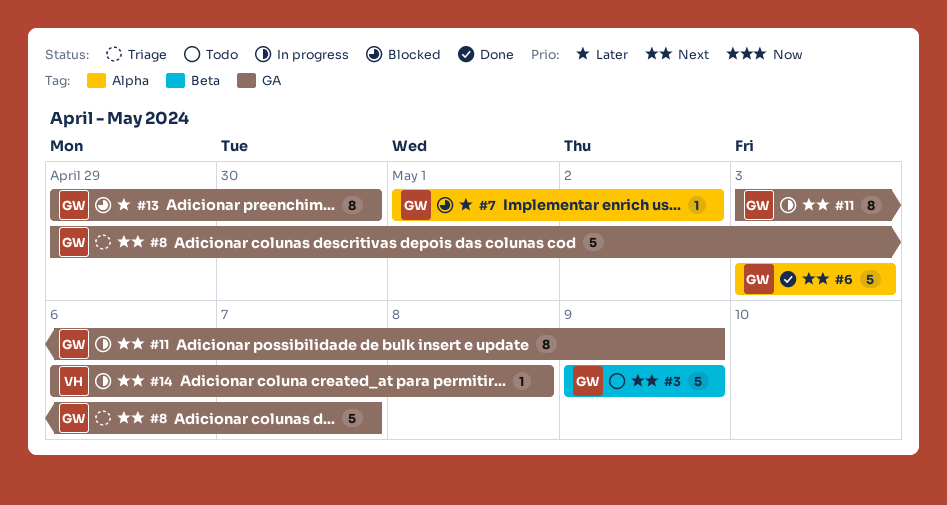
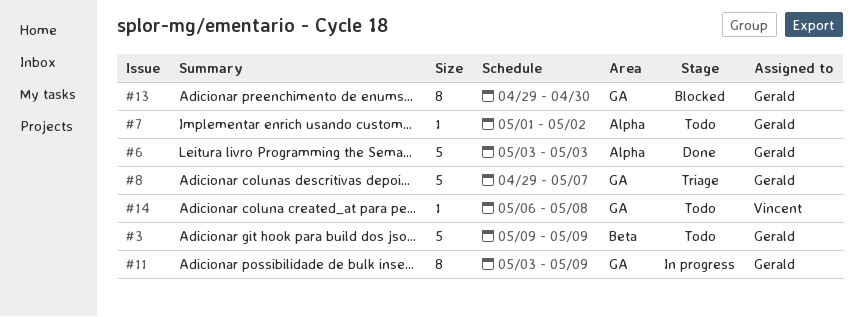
#7, status: Blocked -> Todo
#14, status: In progress -> Todo

